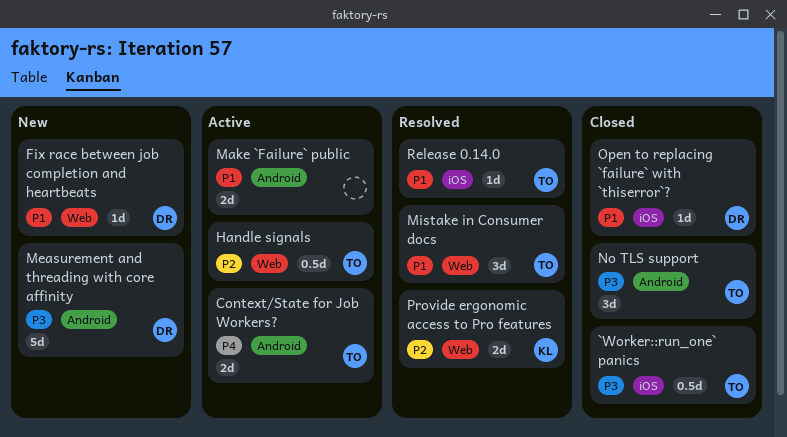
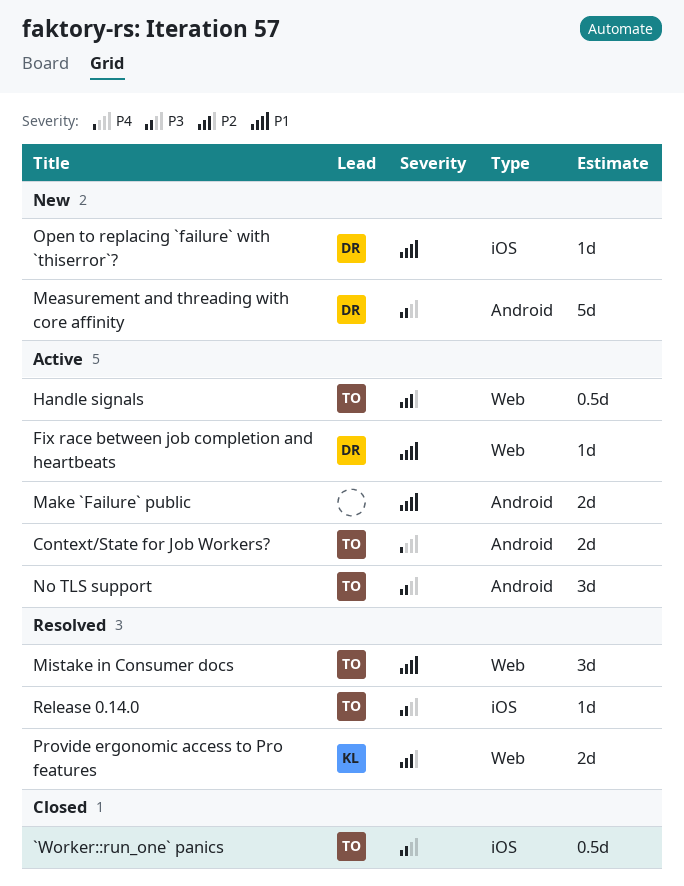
Fix race between job completion and heartbeats, status: New -> Active
No TLS support, status: Closed -> Active
Open to replacing `failure` with `thiserror`?, status: Closed -> New
Release 0.14.0, priority: P1 -> P3

